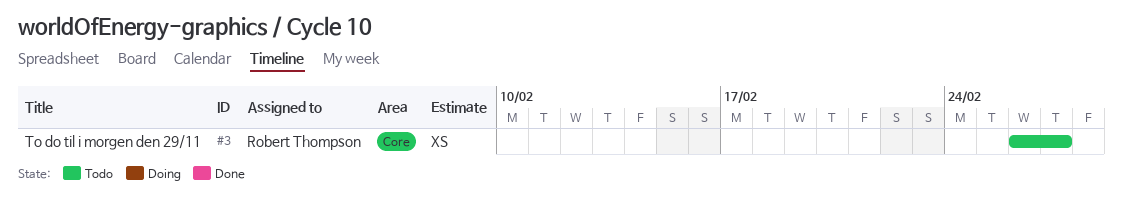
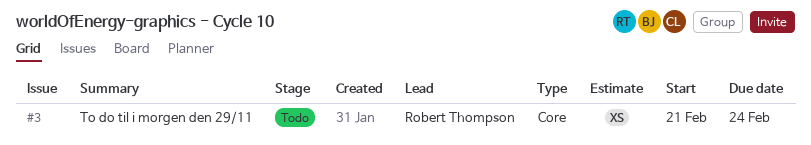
#3, start: Feb 26 -> Feb 21
#3, due: Feb 27 -> Feb 24

